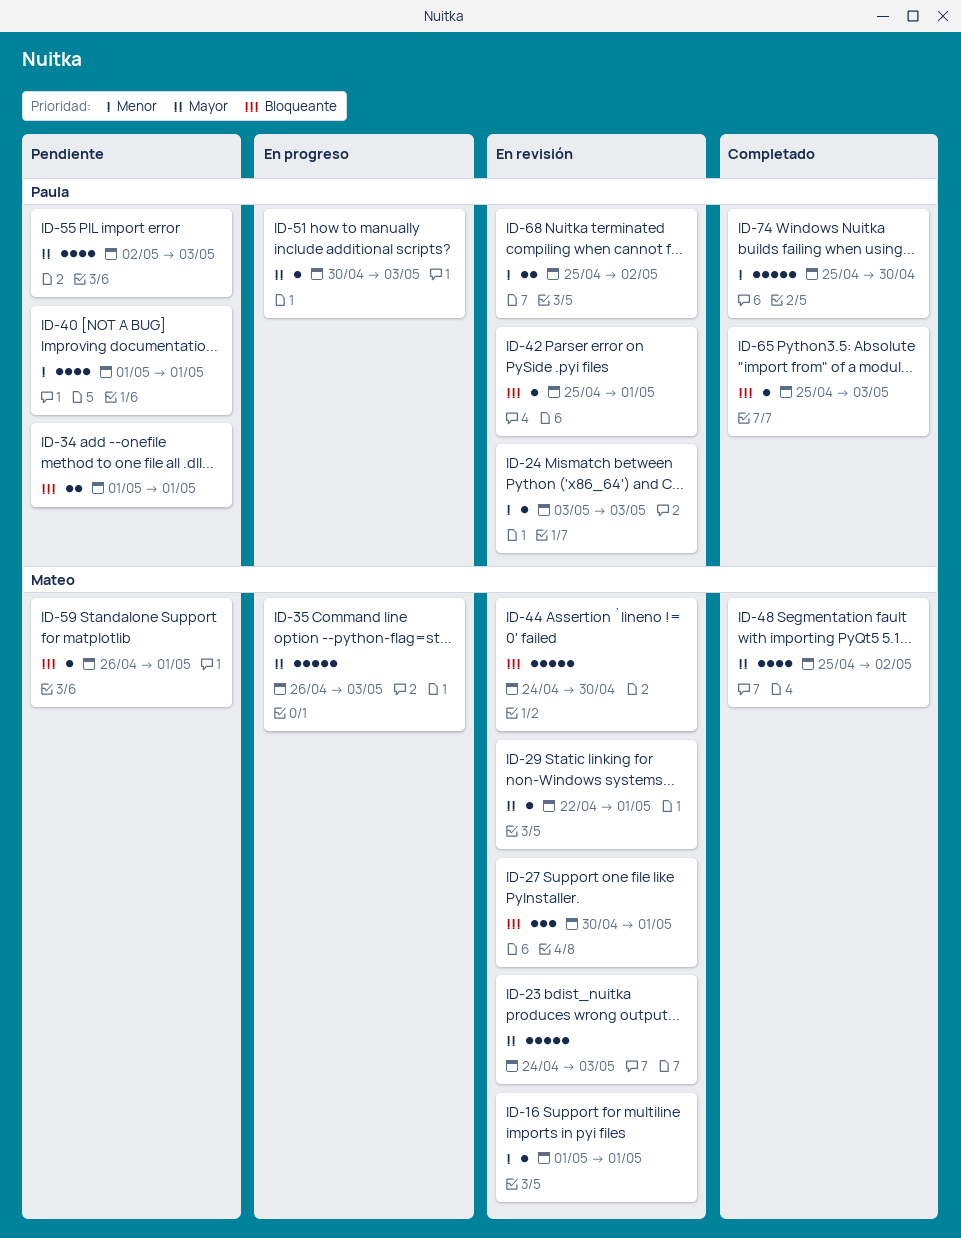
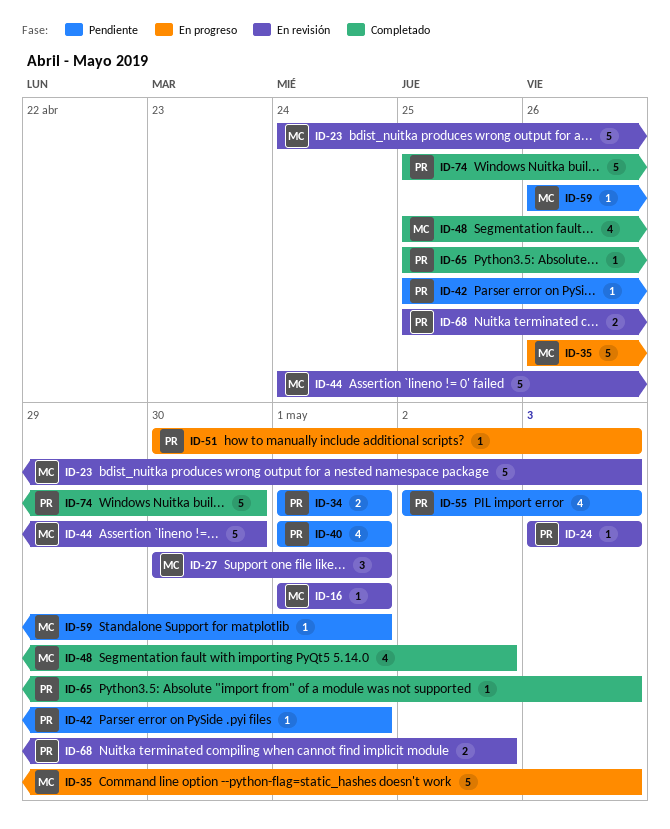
ID-29: present -> none
ID-42, status: En revisión -> Pendiente

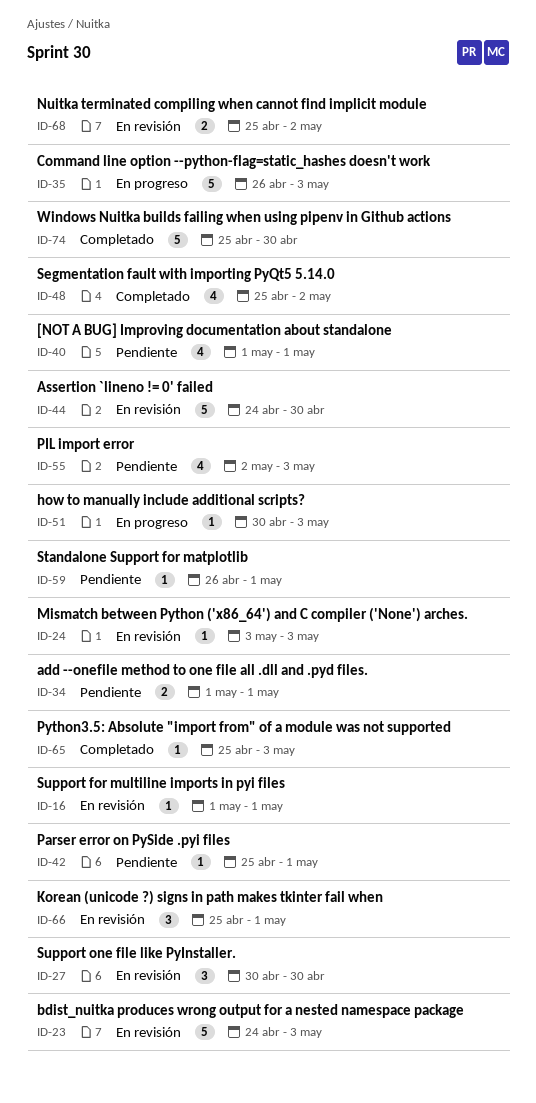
ID-27, due: May 1 -> Apr 30
ID-66: none -> present

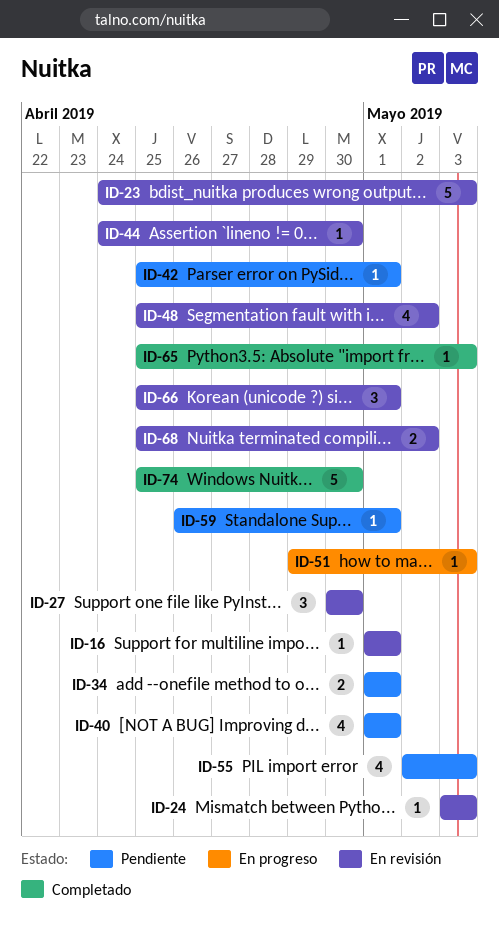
ID-35: present -> none
ID-44, estimate: 5 -> 1
ID-48, status: Completado -> En revisión
ID-51, start: Apr 30 -> Apr 29

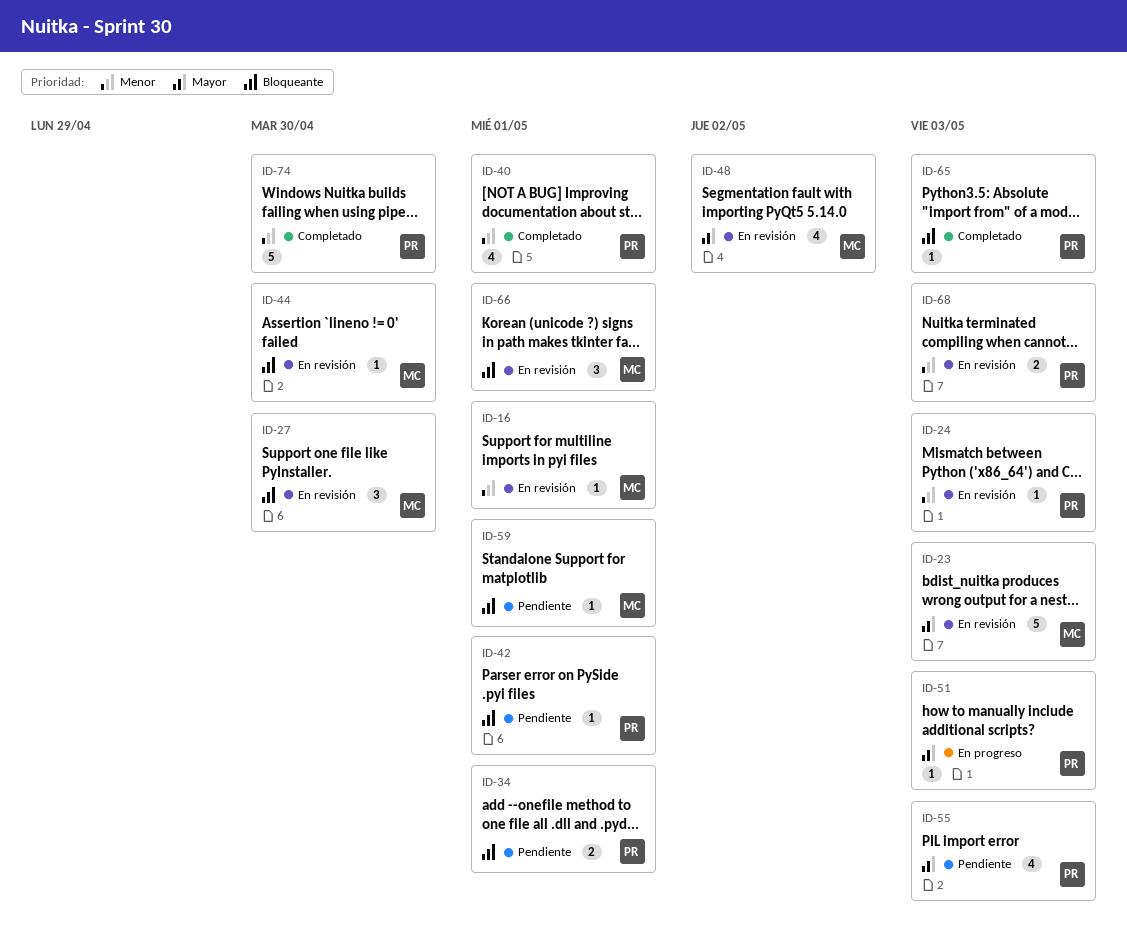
ID-40, status: Pendiente -> Completado
ID-68, due: May 2 -> May 3

